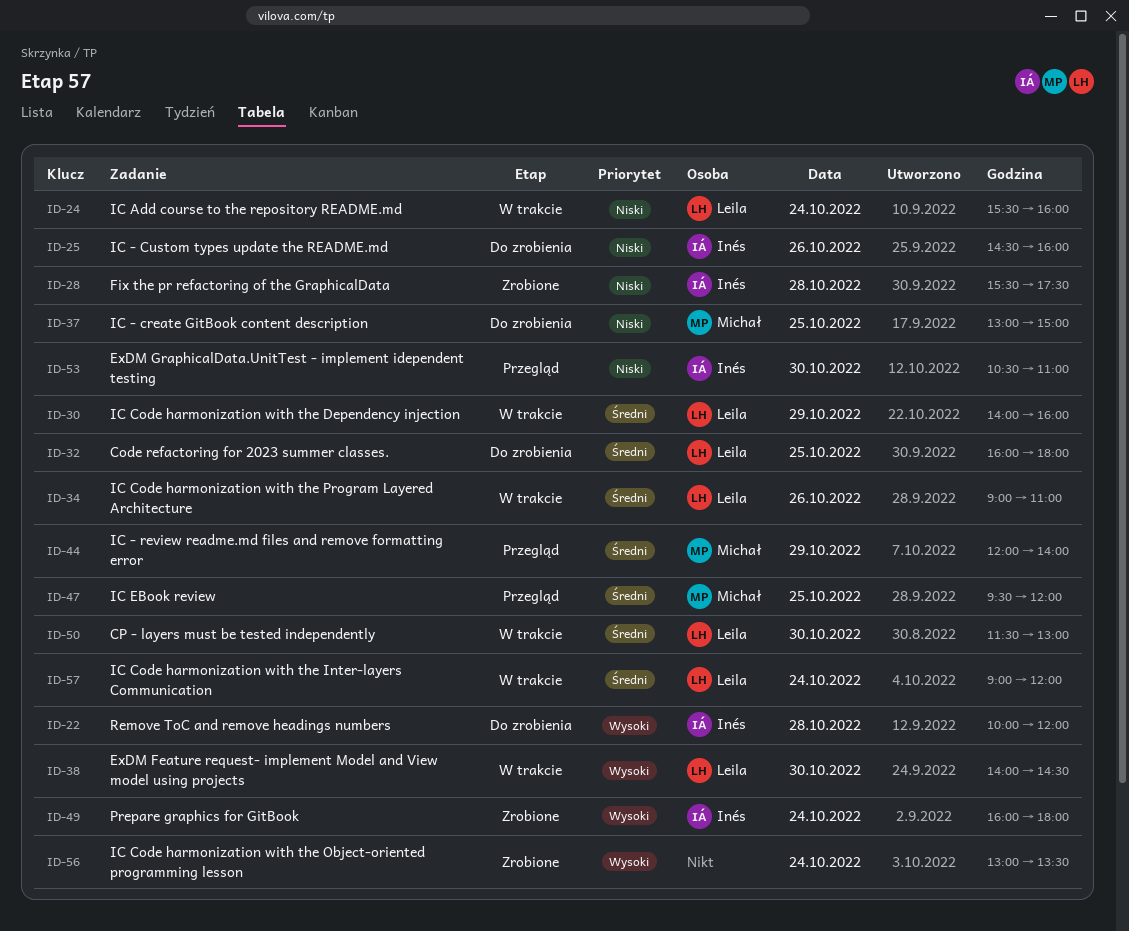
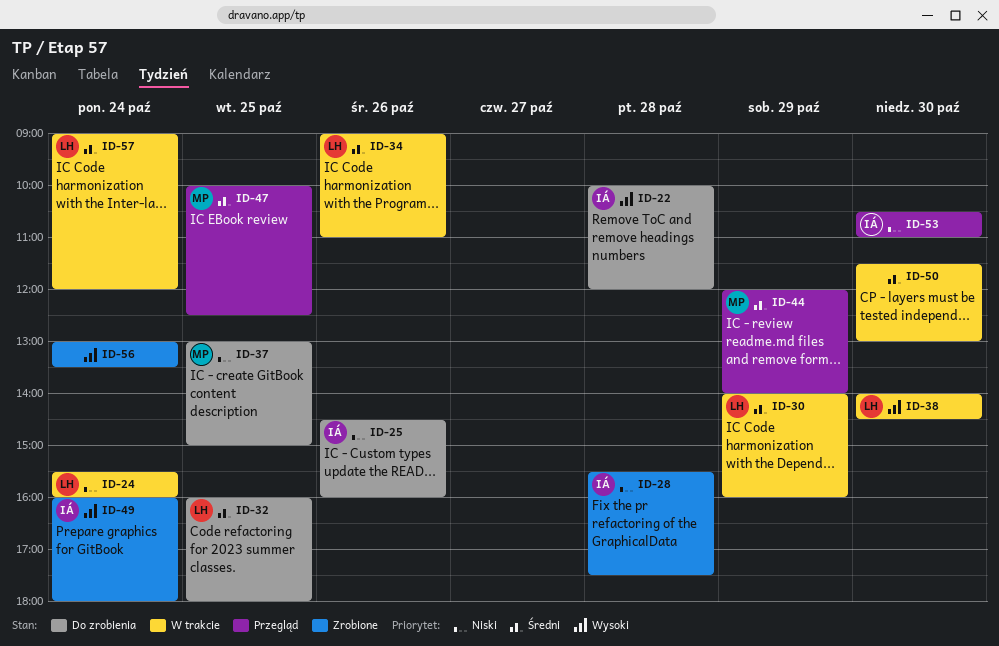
ID-47, begins: 09:30 -> 10:00
ID-47, ends: 12:00 -> 12:30
ID-50, owner: Leila -> none

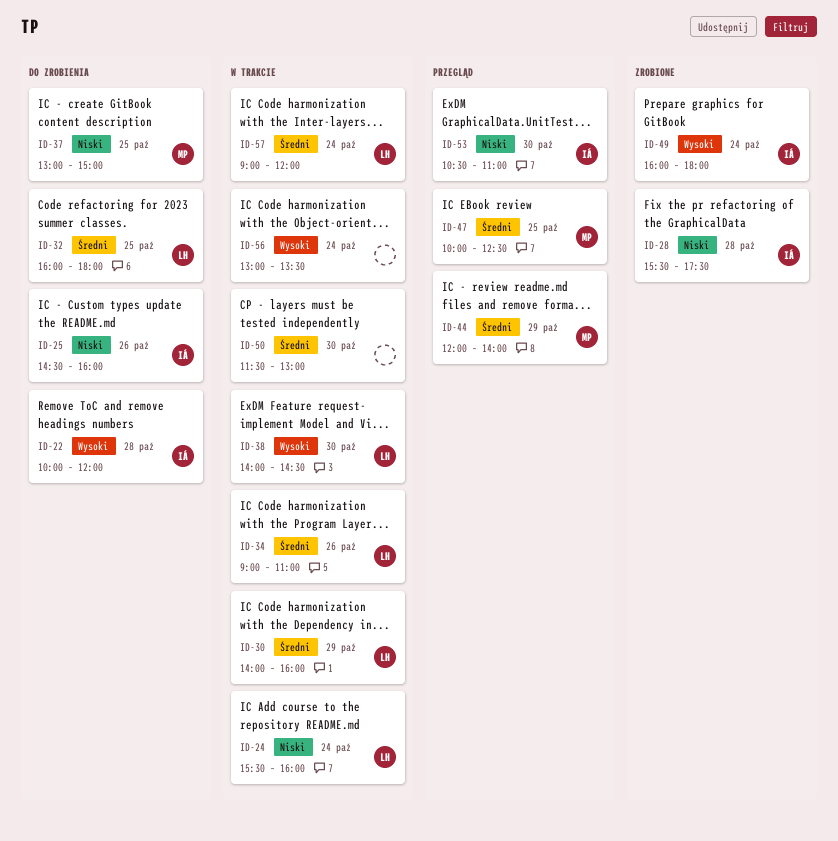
ID-56, status: Zrobione -> W trakcie

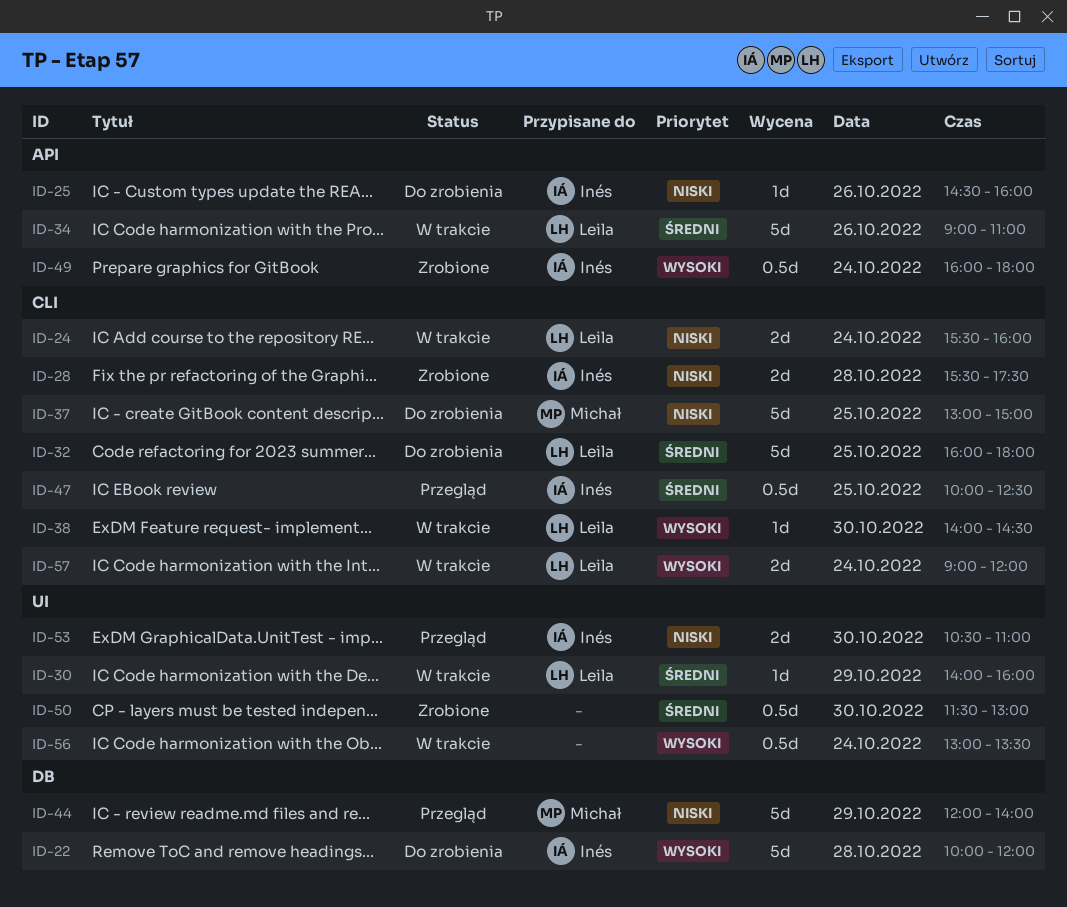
ID-44, priority: Średni -> Niski
ID-47, owner: Michał -> Inés
ID-50, status: W trakcie -> Zrobione
ID-57, priority: Średni -> Wysoki

